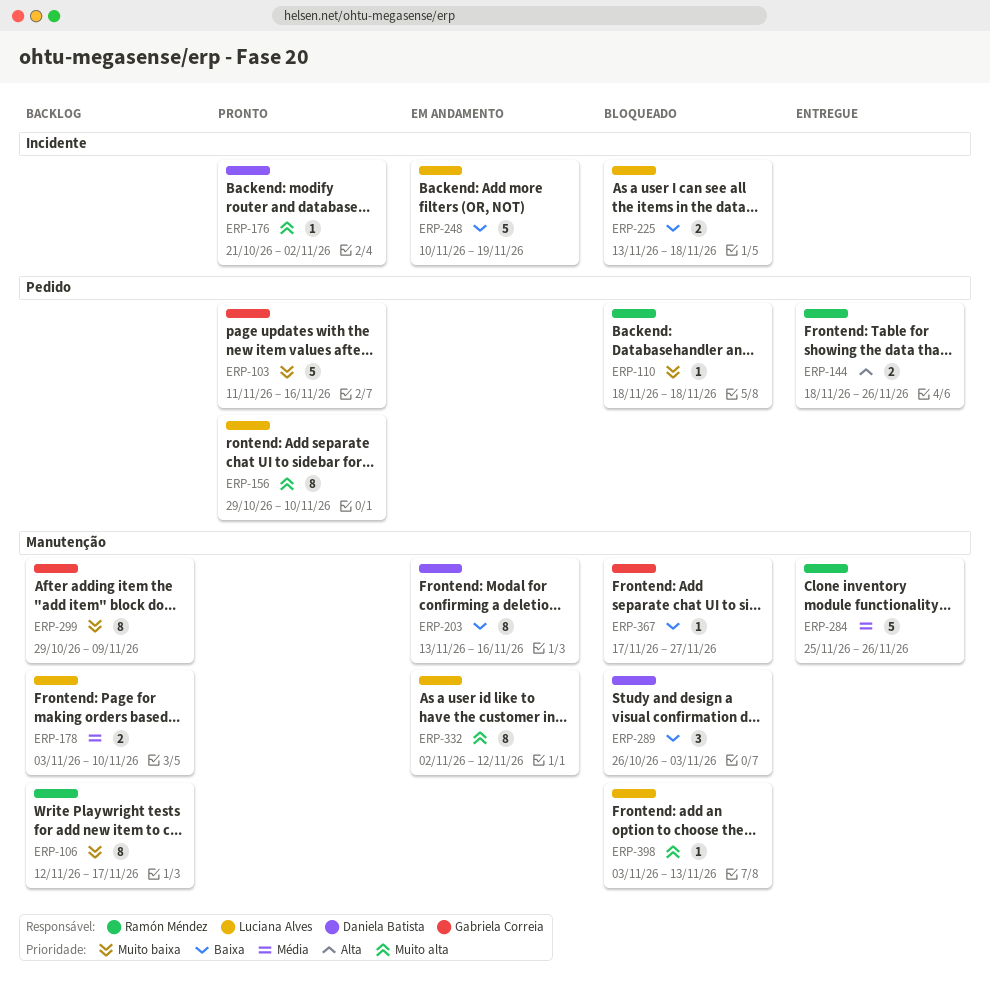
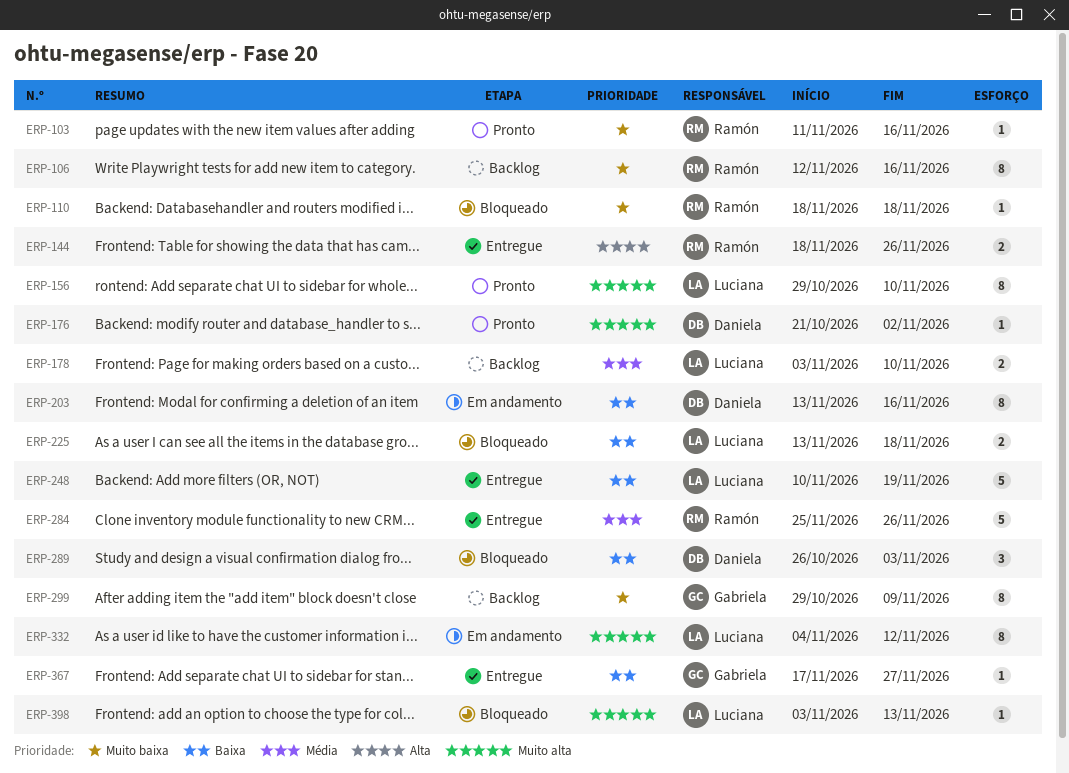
ERP-103, owner: Gabriela Correia -> Ramón Méndez
ERP-103, estimate: 5 -> 1
ERP-106, due: Nov 17 -> Nov 16
ERP-248, status: Em andamento -> Entregue
ERP-332, start: Nov 2 -> Nov 4
ERP-367, status: Bloqueado -> Entregue

